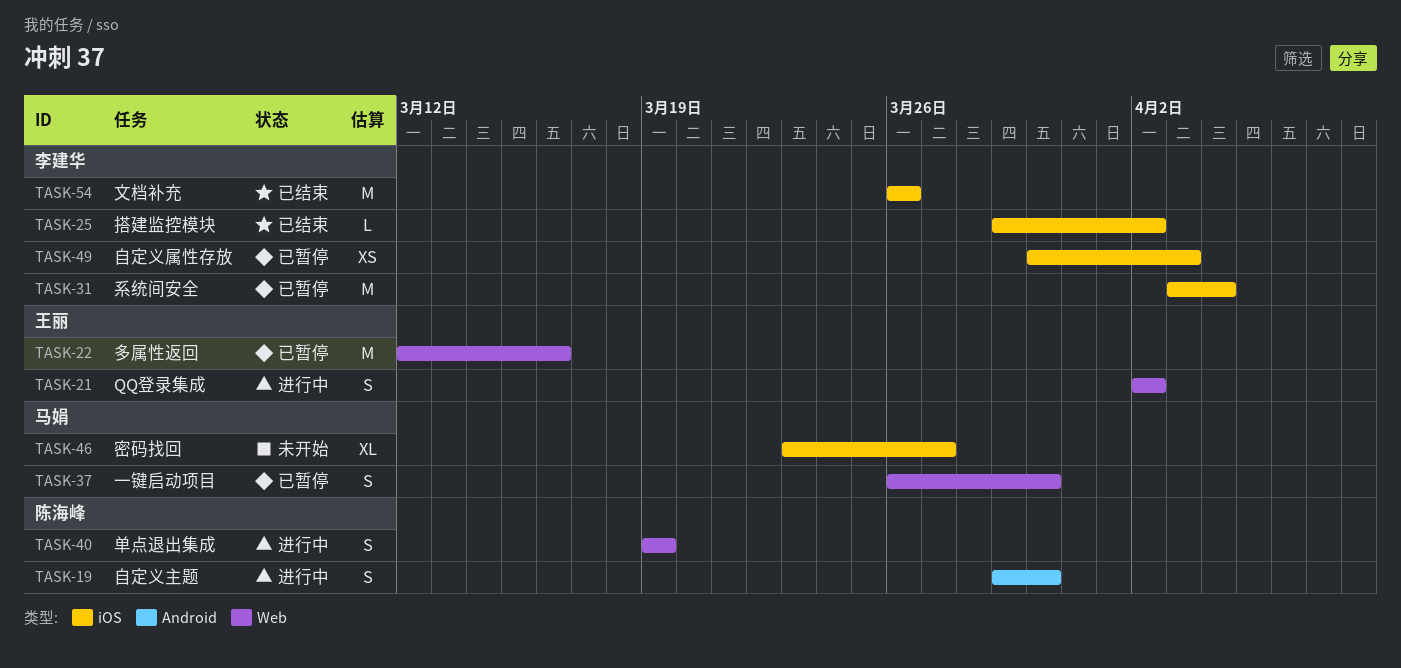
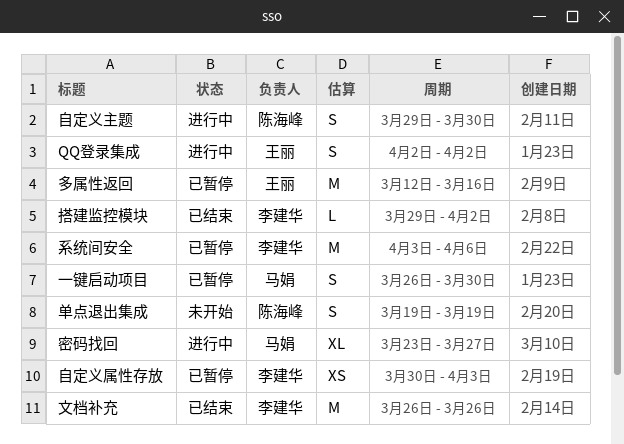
单点退出集成, status: 进行中 -> 未开始
密码找回, status: 未开始 -> 进行中
系统间安全, due: Apr 4 -> Apr 6

